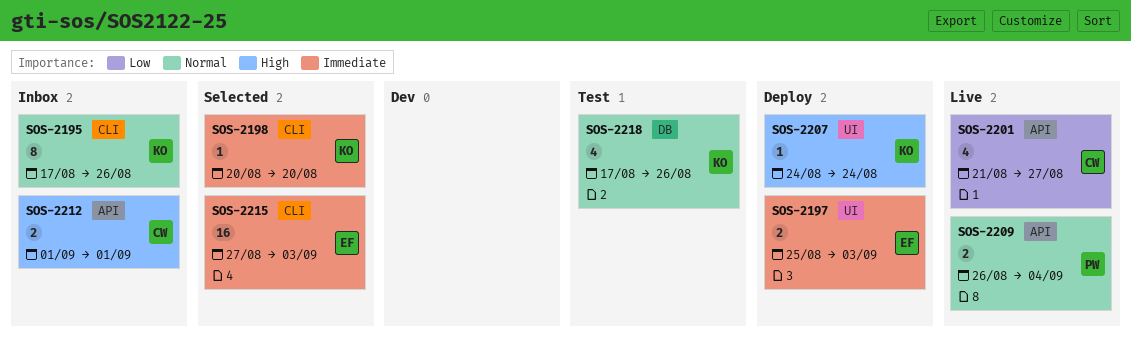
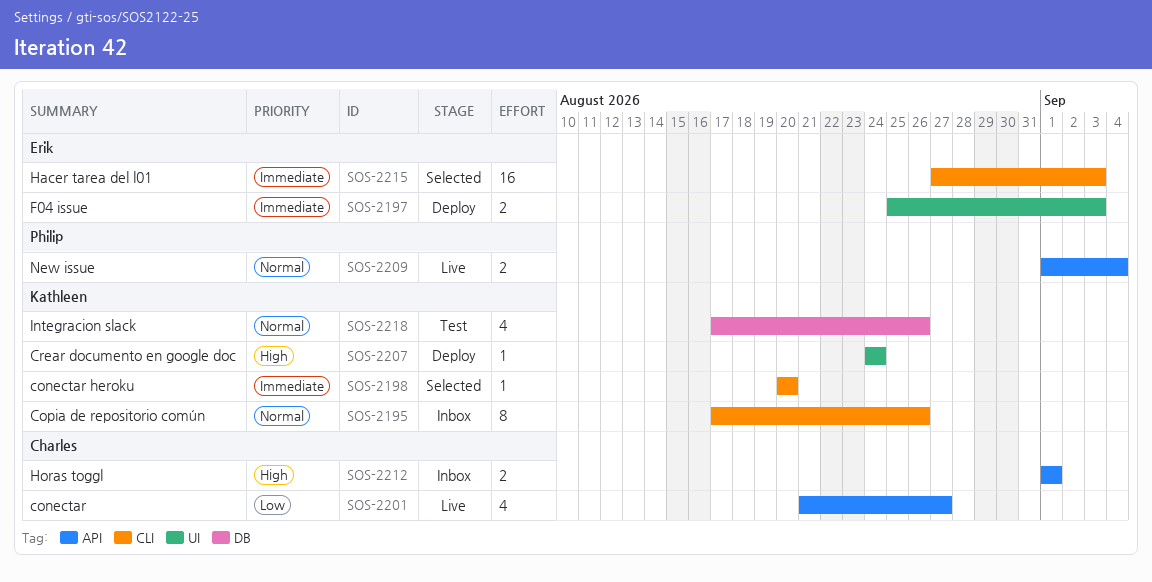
SOS-2209, start: Aug 26 -> Sep 1

